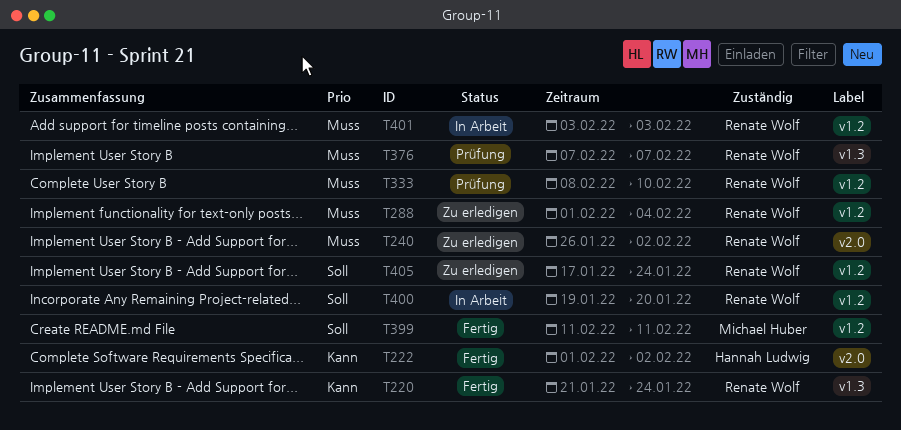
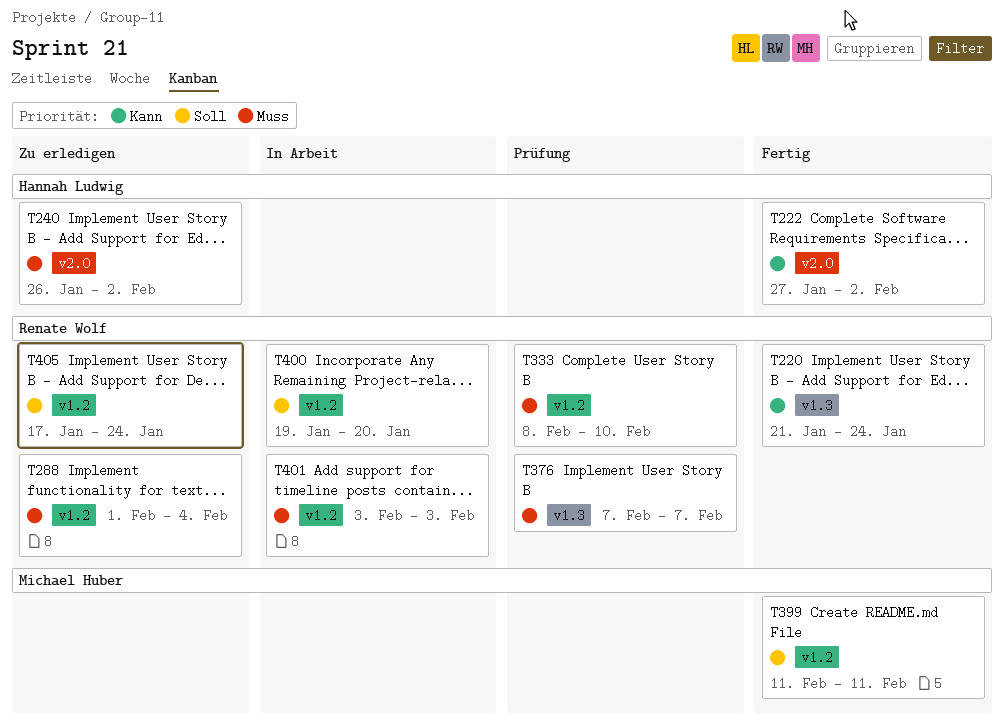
T222, start: Feb 1 -> Jan 27
T240, owner: Renate Wolf -> Hannah Ludwig

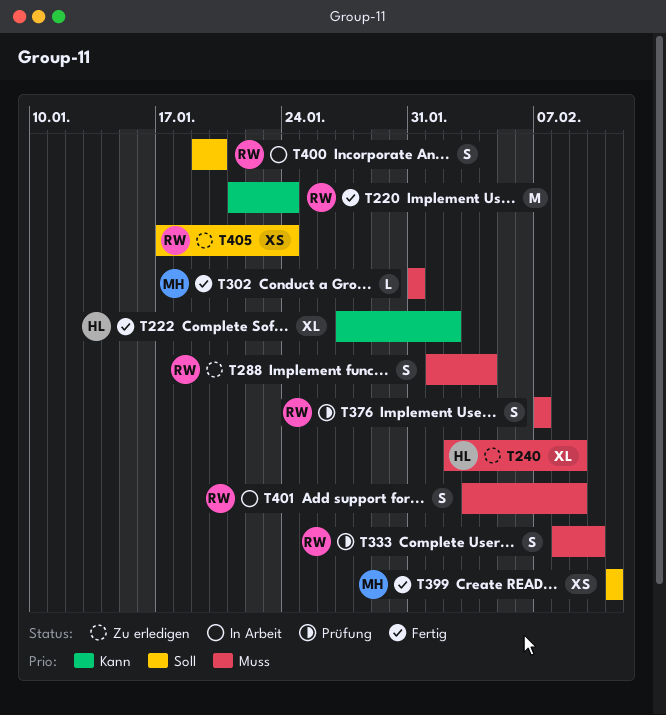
T240, start: Jan 26 -> Feb 2
T240, due: Feb 2 -> Feb 9
T302: none -> present
T401, due: Feb 3 -> Feb 9

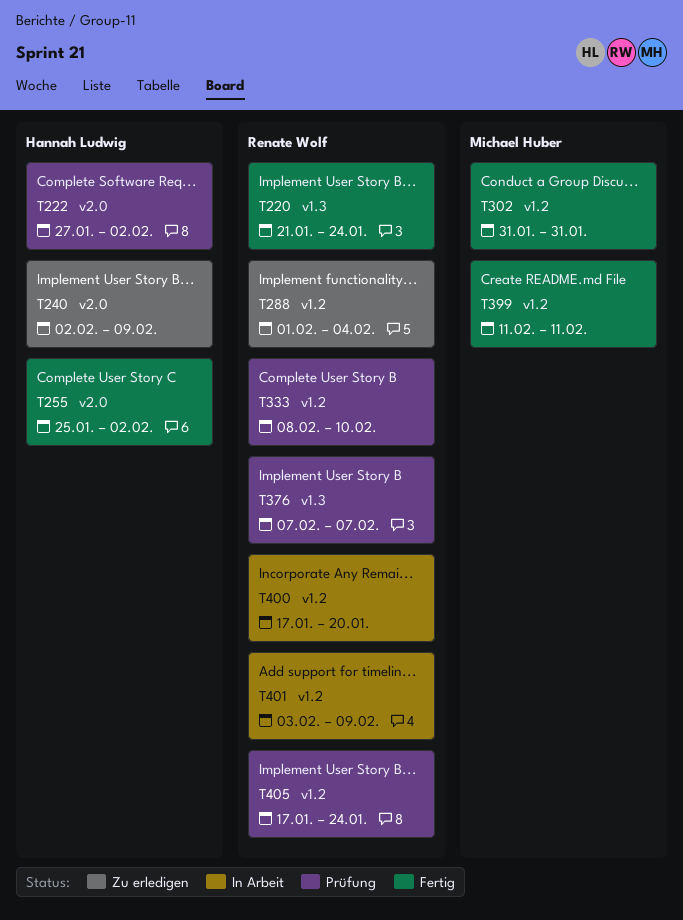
T222, status: Fertig -> Prüfung
T255: none -> present
T400, start: Jan 19 -> Jan 17
T405, status: Zu erledigen -> Prüfung

